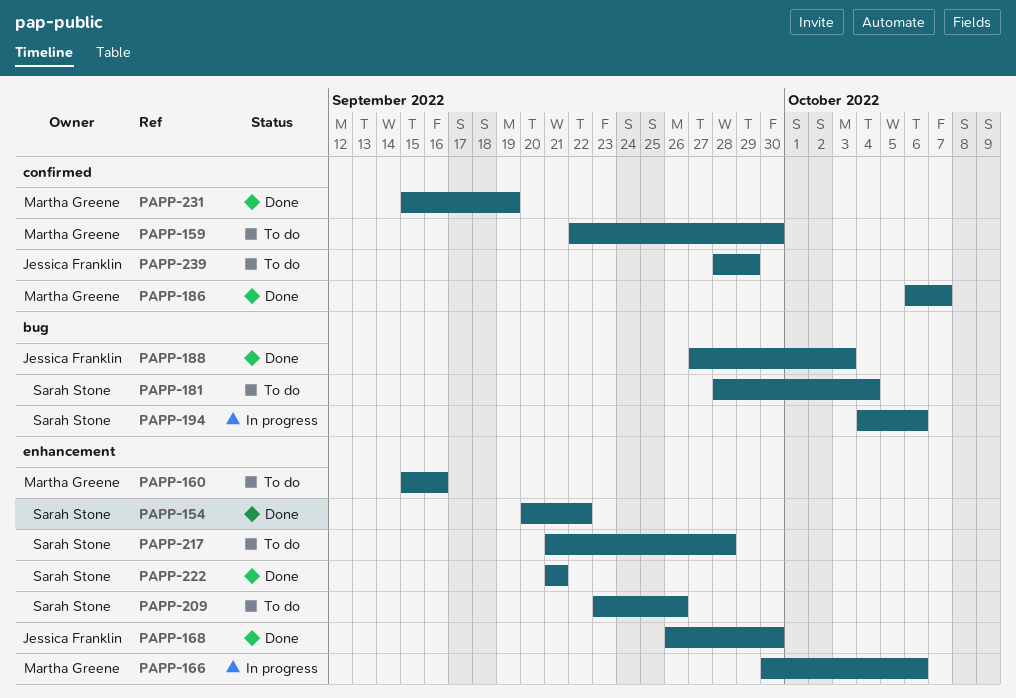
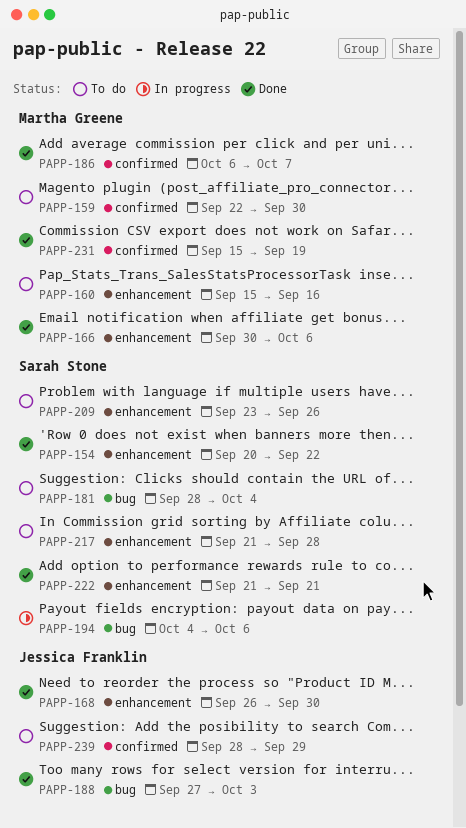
PAPP-166, status: In progress -> Done

